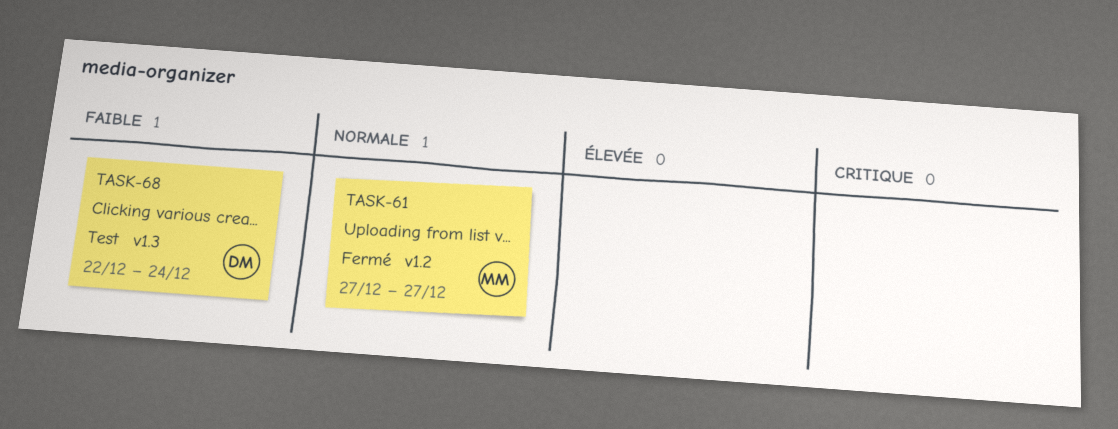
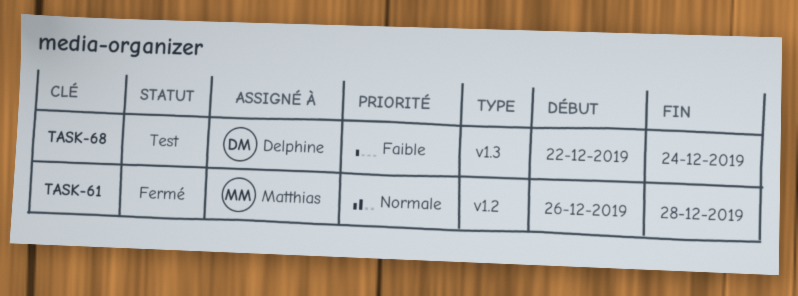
TASK-61, start: Dec 27 -> Dec 26
TASK-61, due: Dec 27 -> Dec 28

